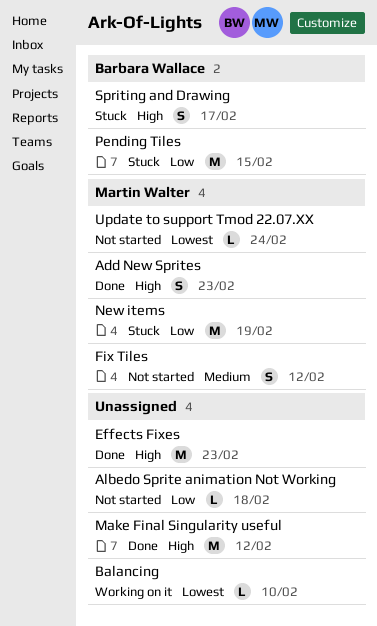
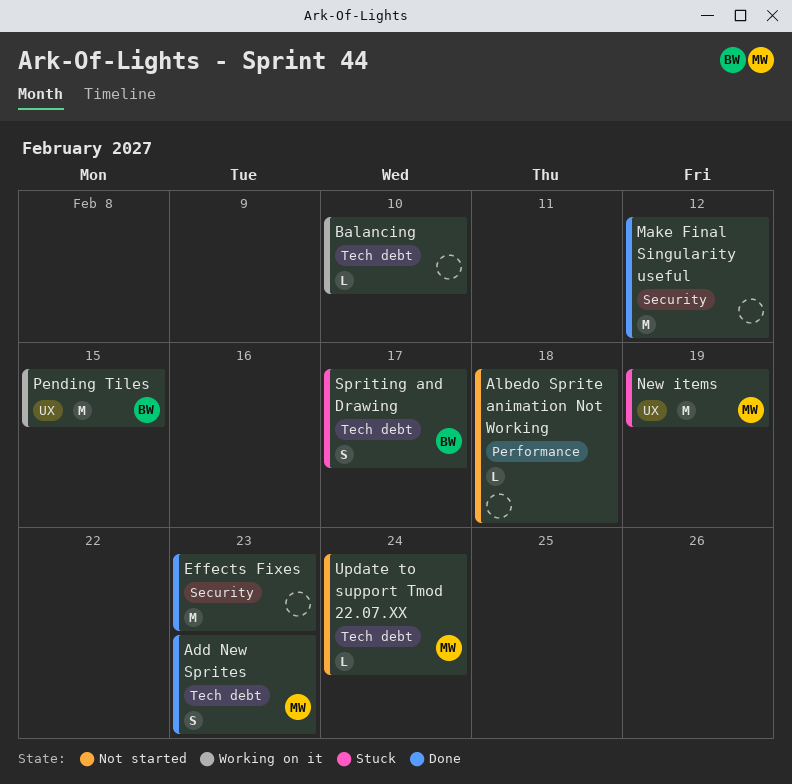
Fix Tiles: present -> none
Pending Tiles, status: Stuck -> Working on it

